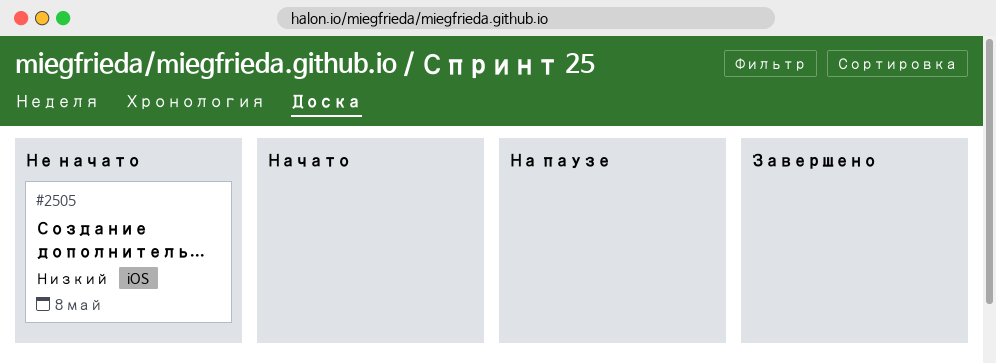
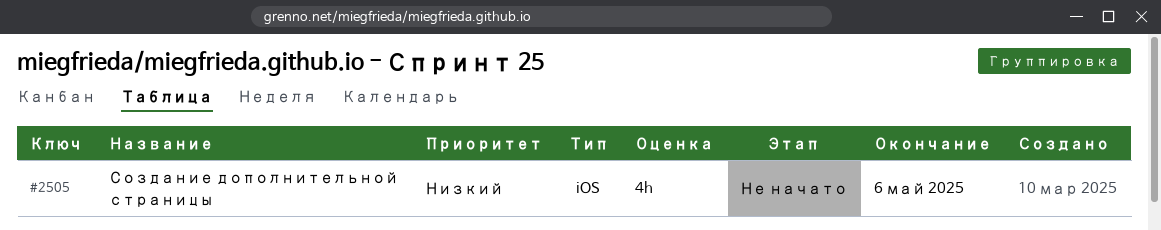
#2505, due: May 8 -> May 6

